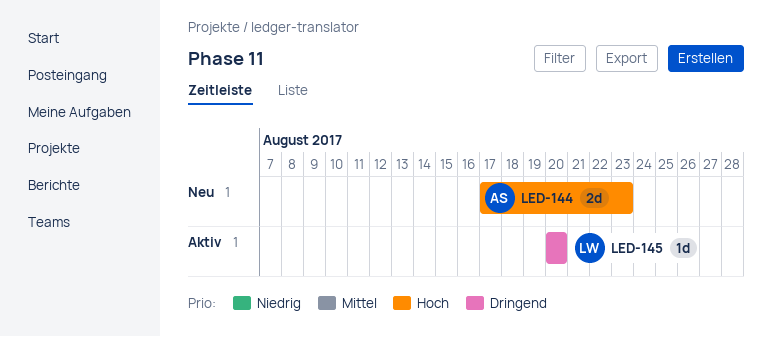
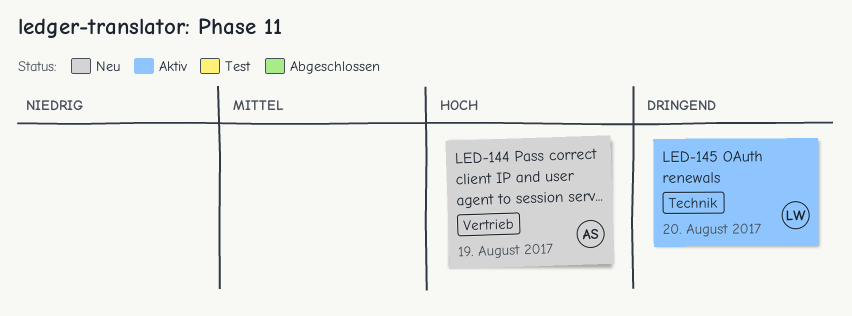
LED-144, due: Aug 23 -> Aug 19

